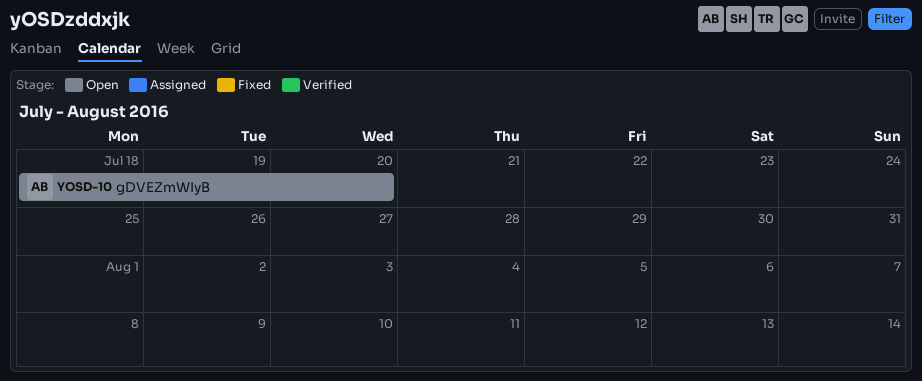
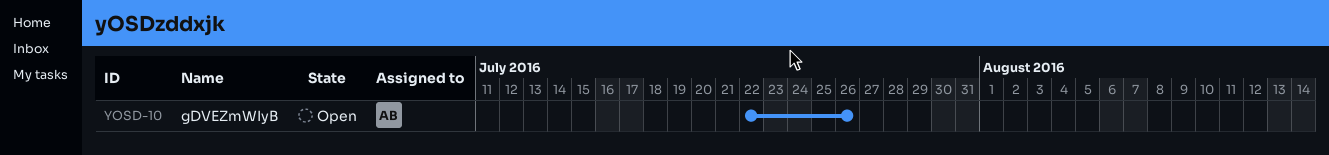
YOSD-10, start: Jul 18 -> Jul 22
YOSD-10, due: Jul 20 -> Jul 26

